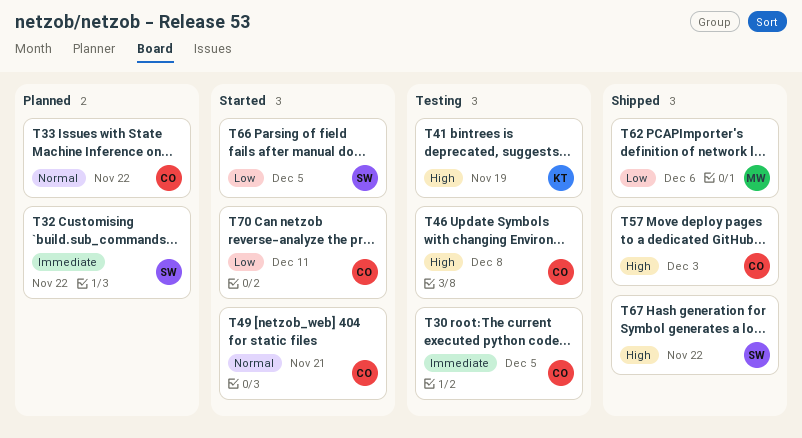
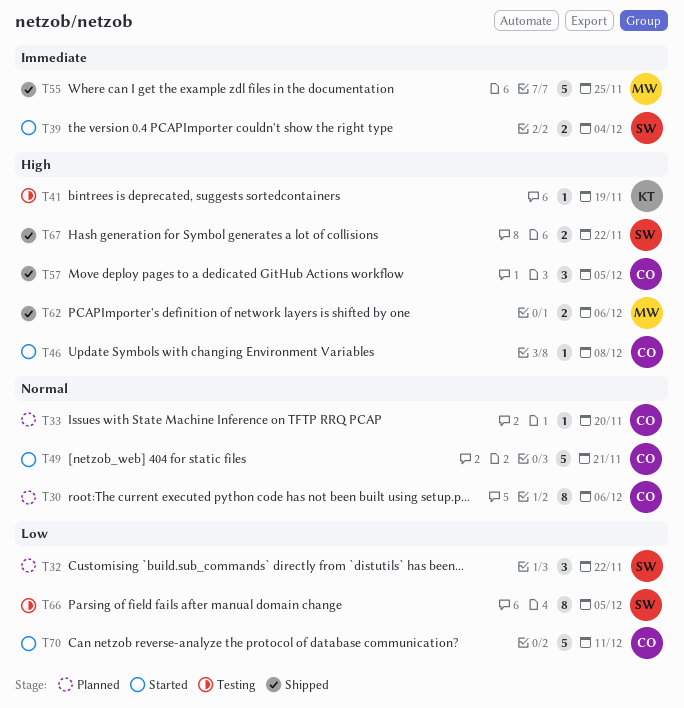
T30, status: Testing -> Planned
T30, priority: Immediate -> Normal
T30, due: Dec 5 -> Dec 6
T32, priority: Immediate -> Low
T33, due: Nov 22 -> Nov 20
T39: none -> present
T46, status: Testing -> Started
T55: none -> present
T57, due: Dec 3 -> Dec 5
T62, priority: Low -> High
T66, status: Started -> Testing

